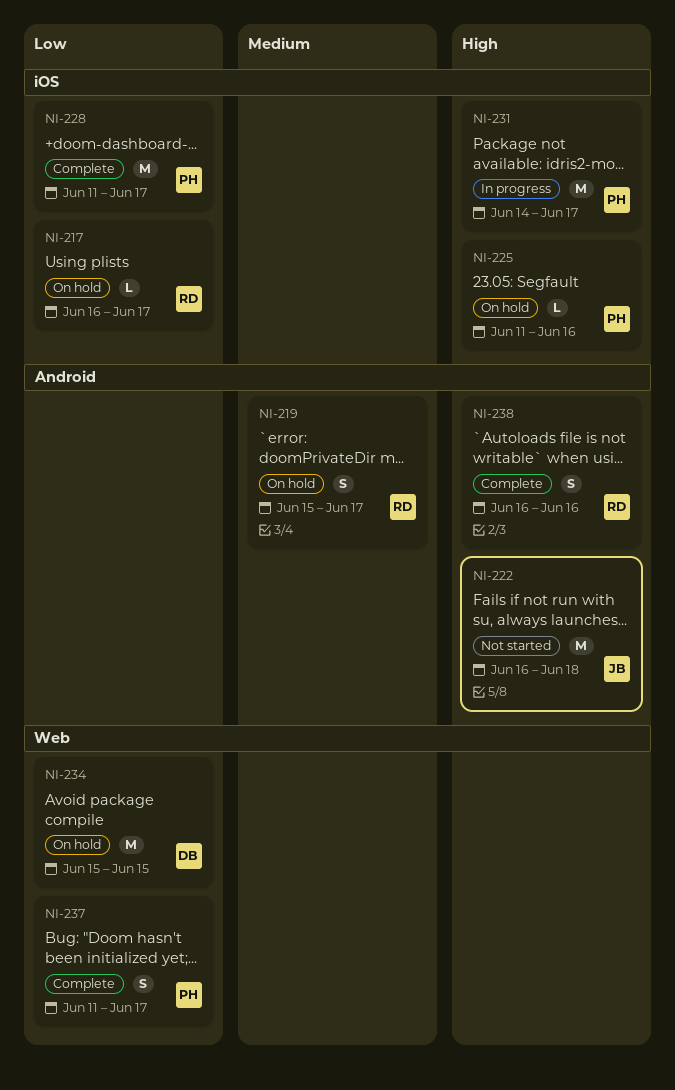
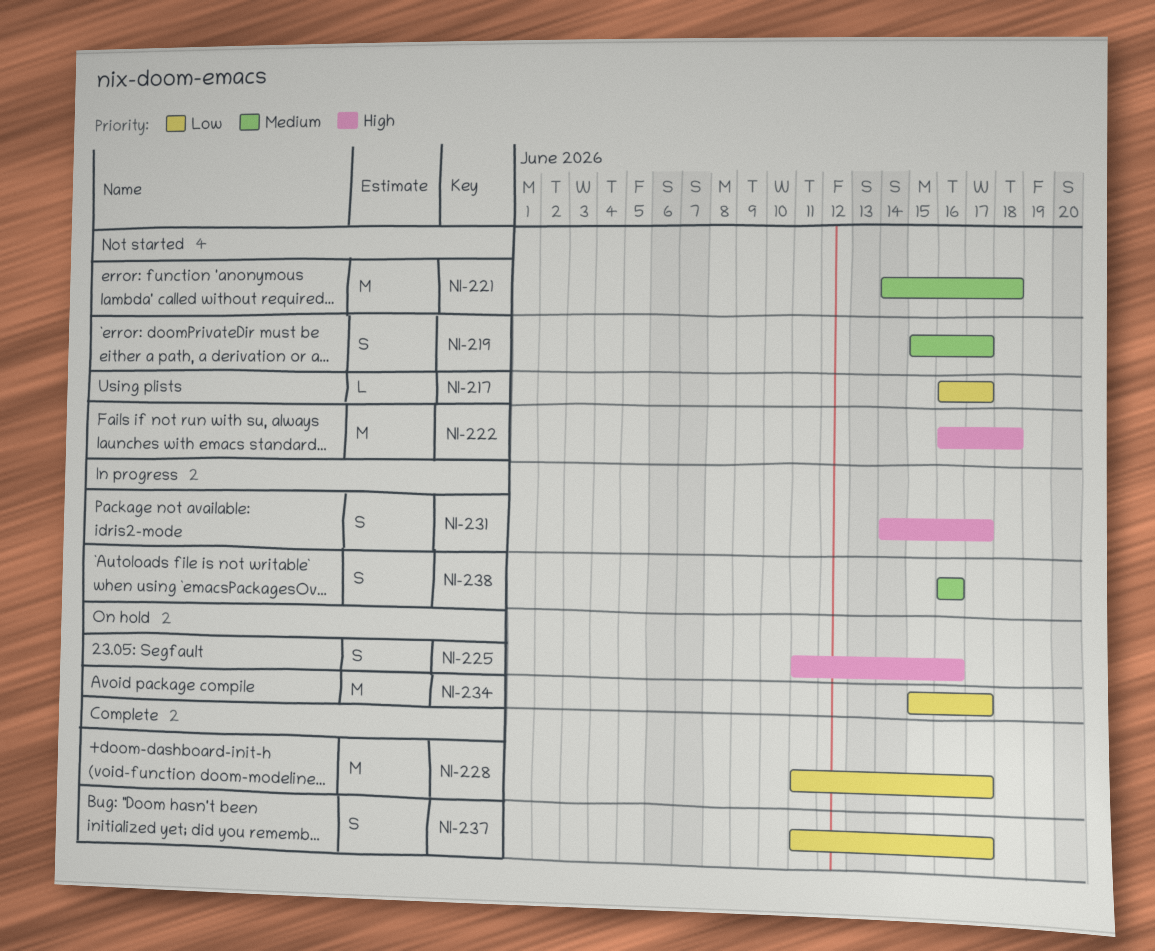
NI-217, status: On hold -> Not started
NI-219, status: On hold -> Not started
NI-221: none -> present
NI-225, estimate: L -> S
NI-231, estimate: M -> S
NI-234, due: Jun 15 -> Jun 17
NI-238, status: Complete -> In progress
NI-238, priority: High -> Medium

